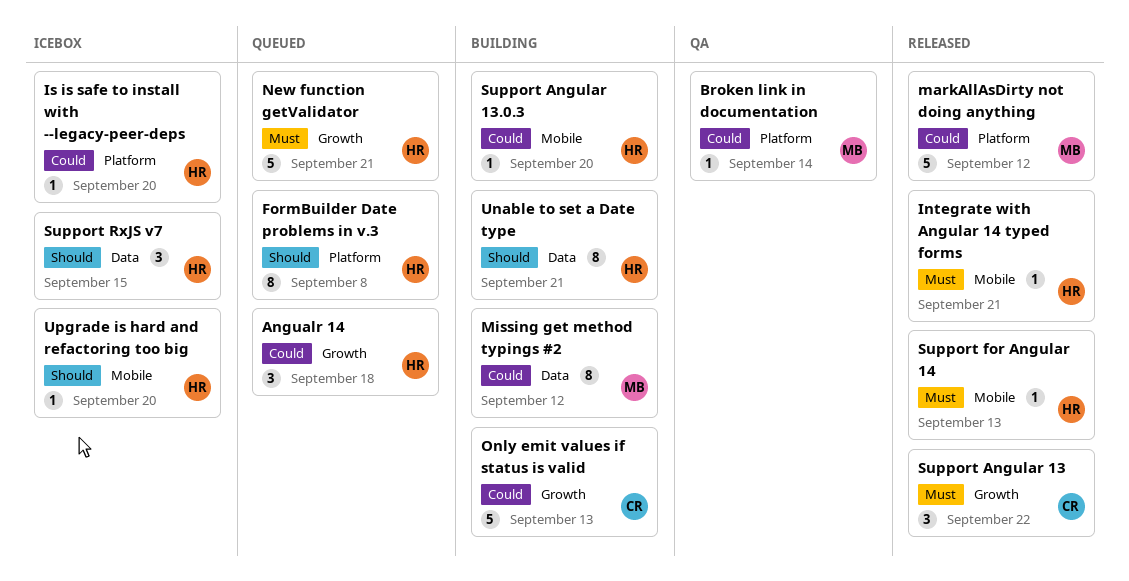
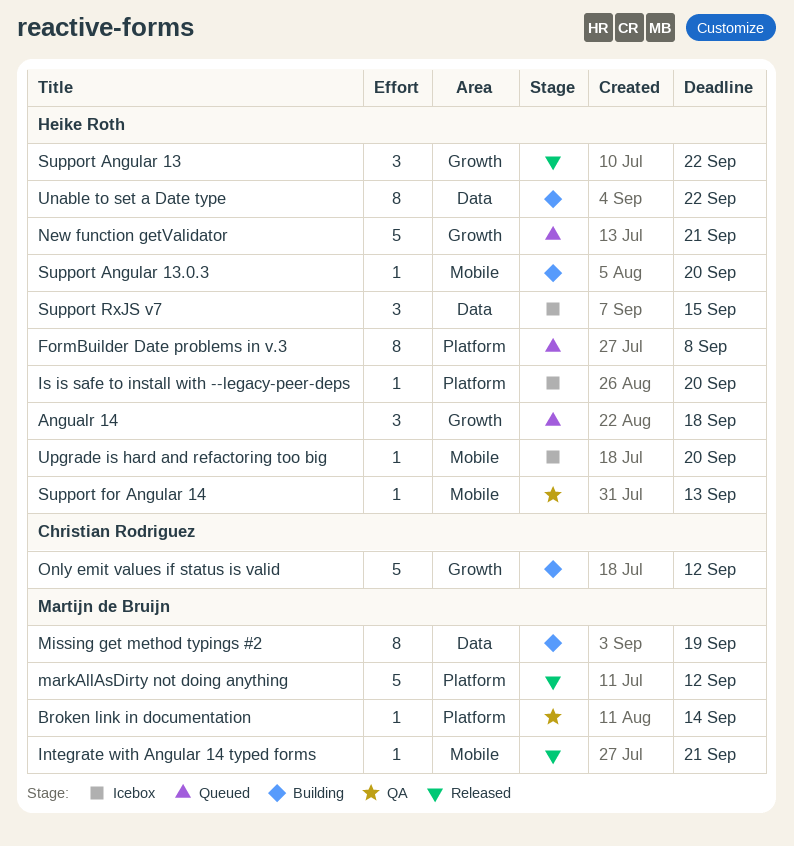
Integrate with Angular 14 typed forms, owner: Heike Roth -> Martijn de Bruijn
Missing get method typings #2, due: Sep 12 -> Sep 19
Only emit values if status is valid, due: Sep 13 -> Sep 12
Support Angular 13, owner: Christian Rodriguez -> Heike Roth
Support for Angular 14, status: Released -> QA
Unable to set a Date type, due: Sep 21 -> Sep 22

